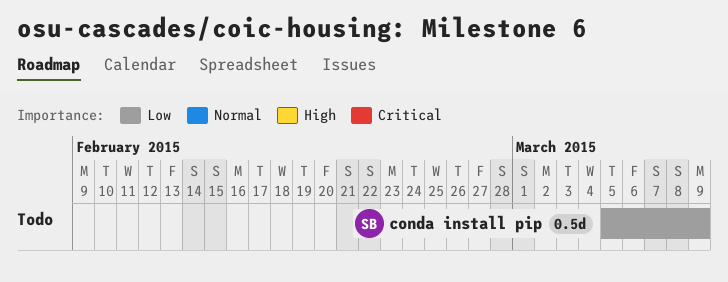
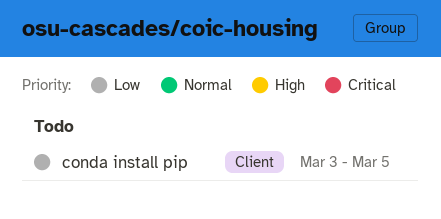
conda install pip, start: Mar 5 -> Mar 3
conda install pip, due: Mar 9 -> Mar 5

